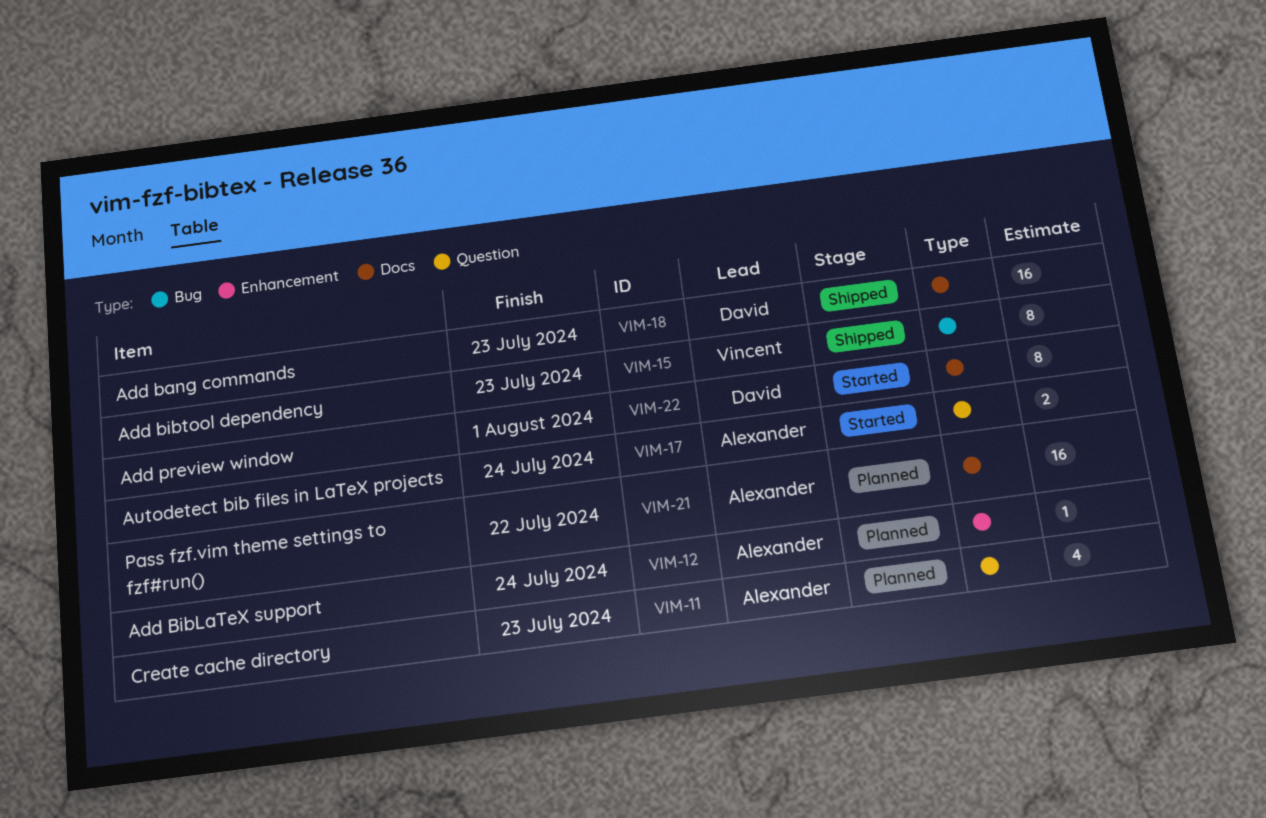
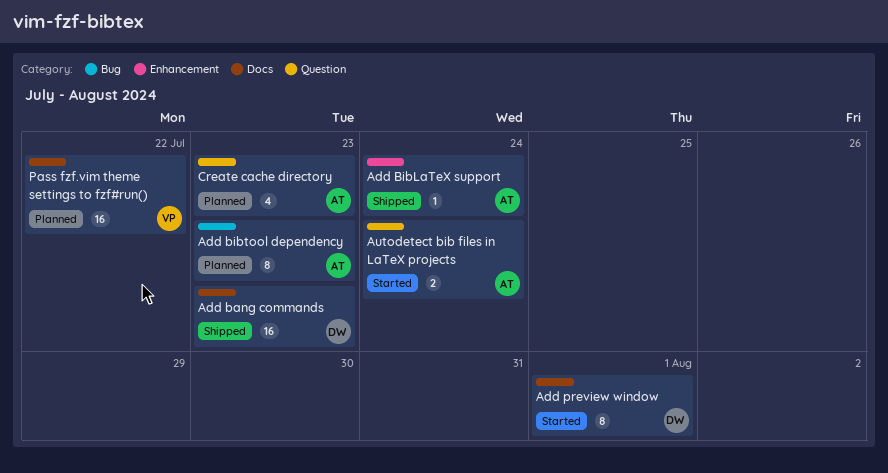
Add BibLaTeX support, status: Planned -> Shipped
Add bibtool dependency, status: Shipped -> Planned
Add bibtool dependency, owner: Vincent -> Alexander
Pass fzf.vim theme settings to fzf#run(), owner: Alexander -> Vincent

